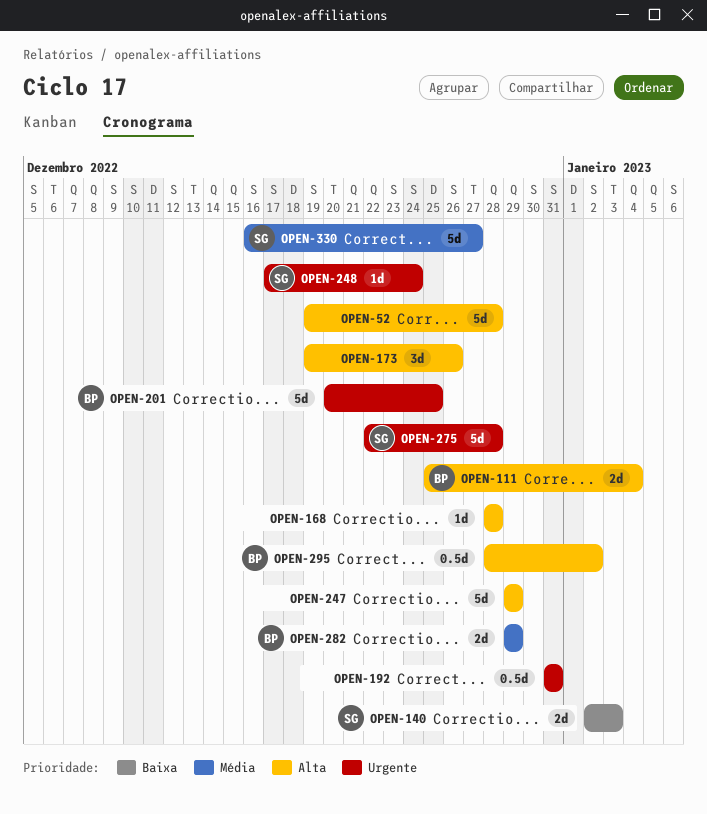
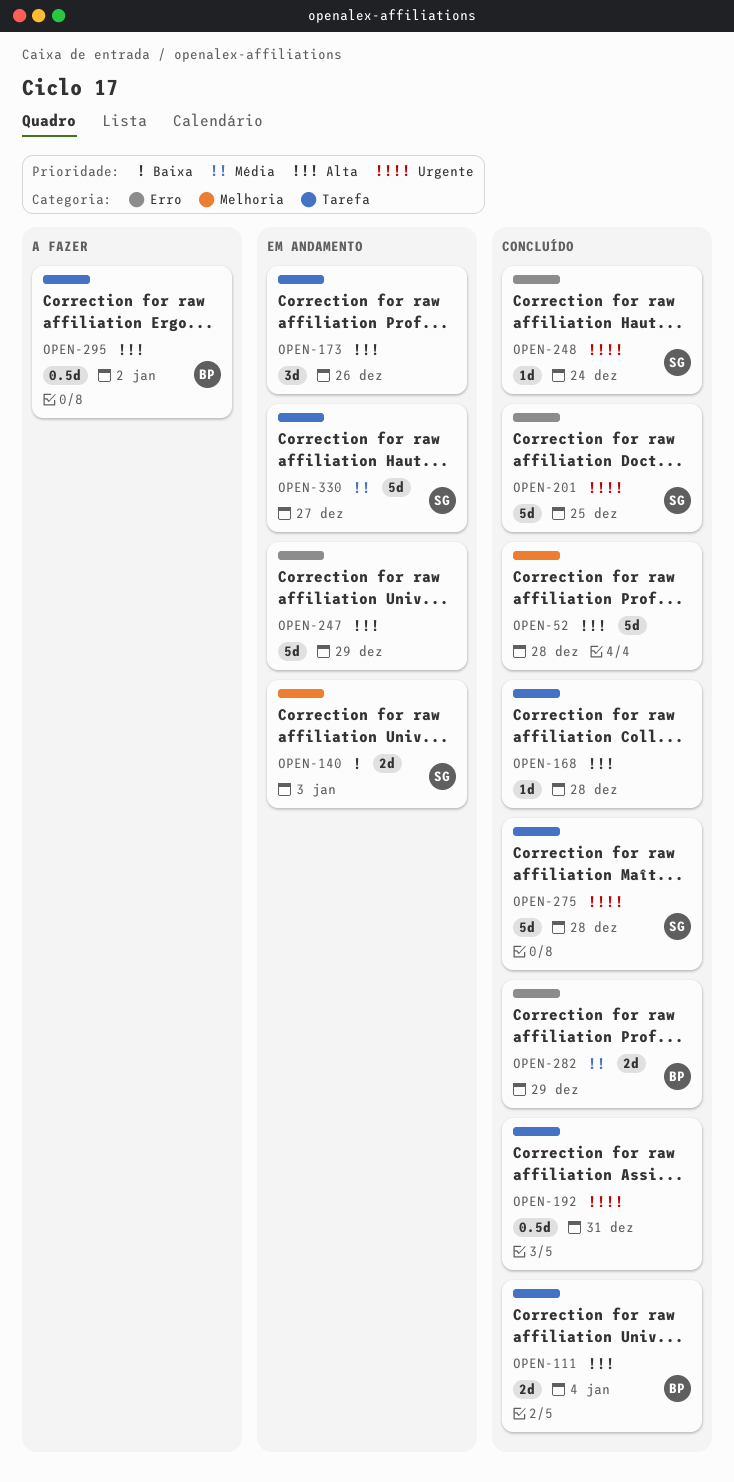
OPEN-201, owner: BP -> SG

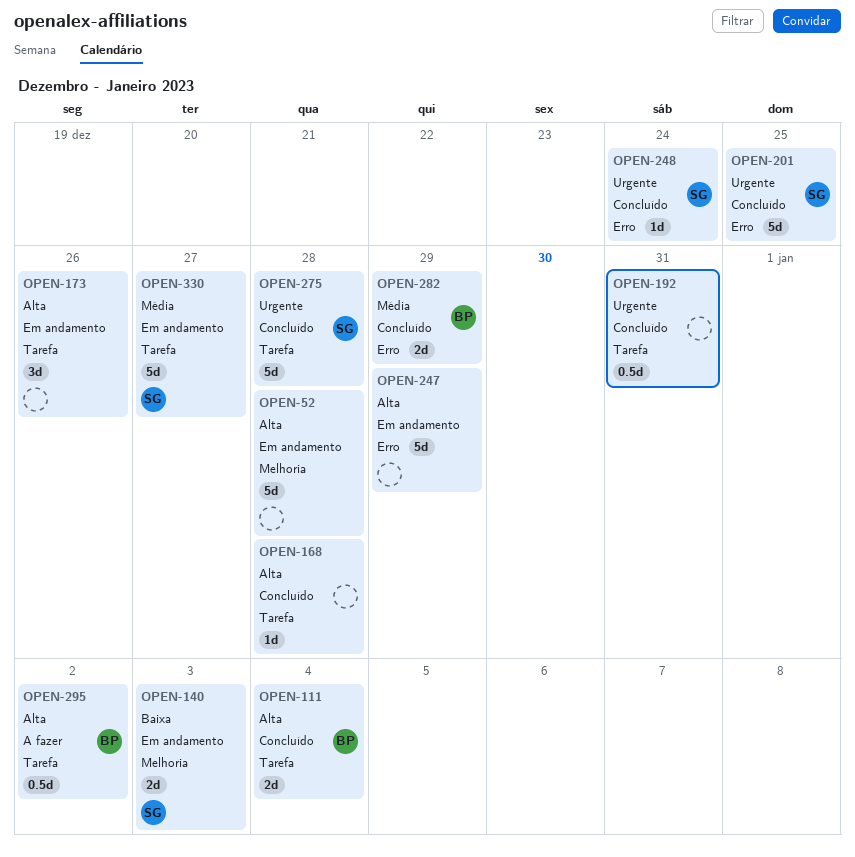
OPEN-52, status: Concluído -> Em andamento

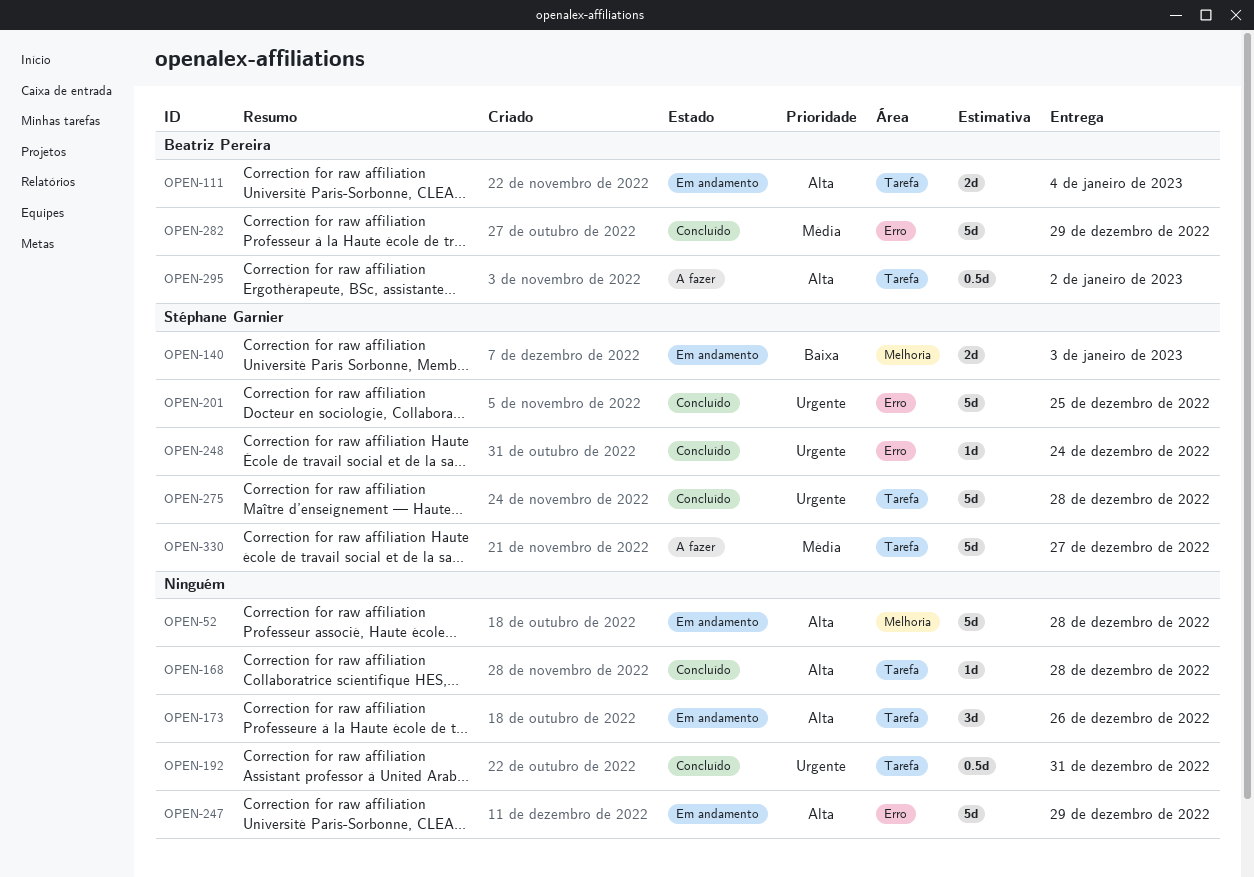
OPEN-111, status: Concluído -> Em andamento
OPEN-282, estimate: 2d -> 5d
OPEN-330, status: Em andamento -> A fazer

